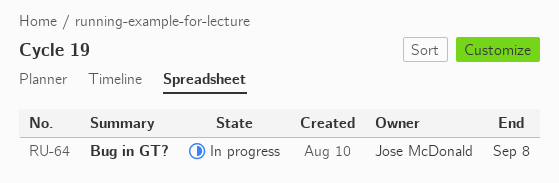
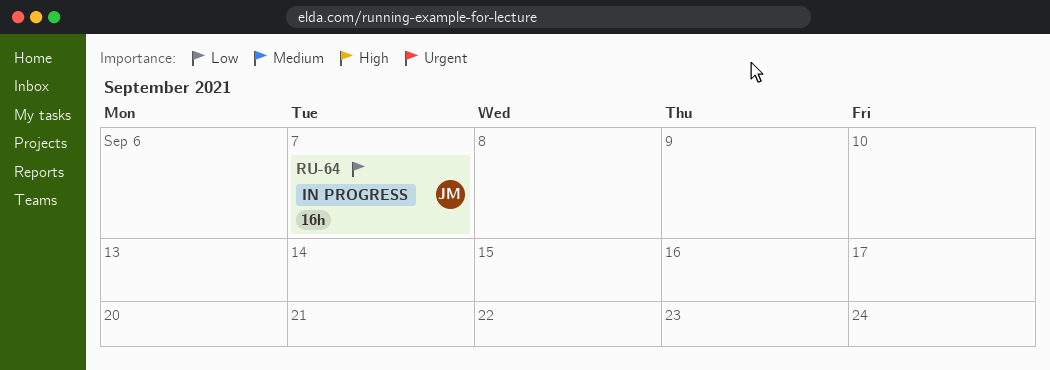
RU-64, due: Sep 8 -> Sep 7

